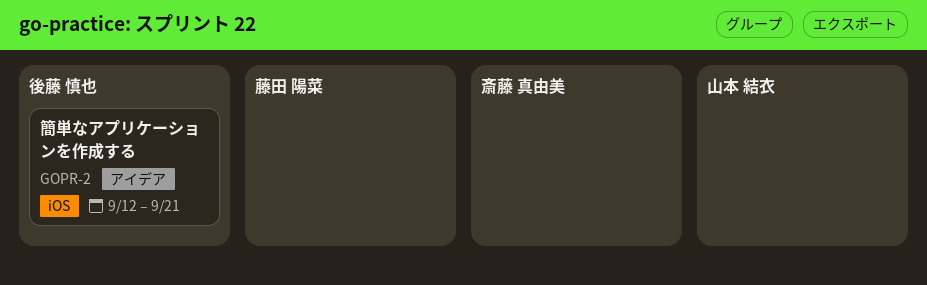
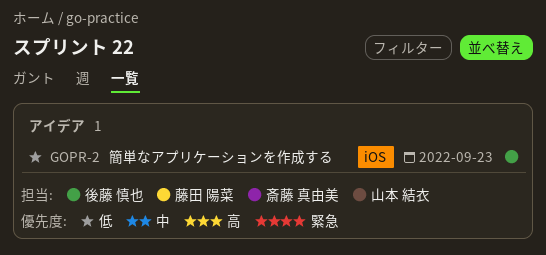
GOPR-2, due: Sep 21 -> Sep 23

